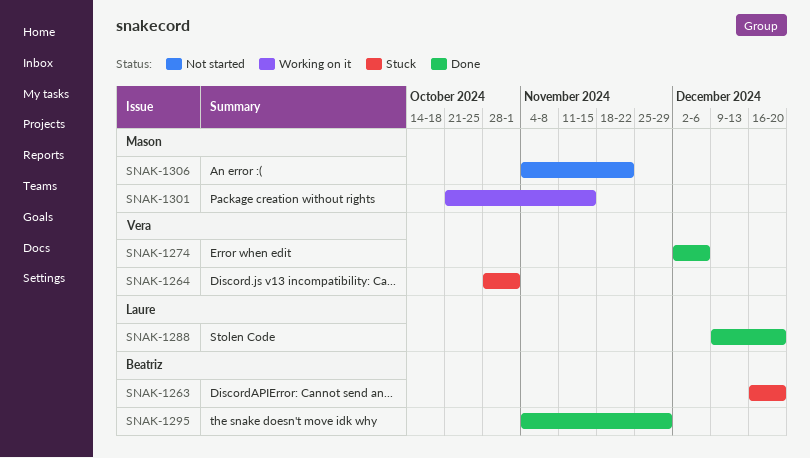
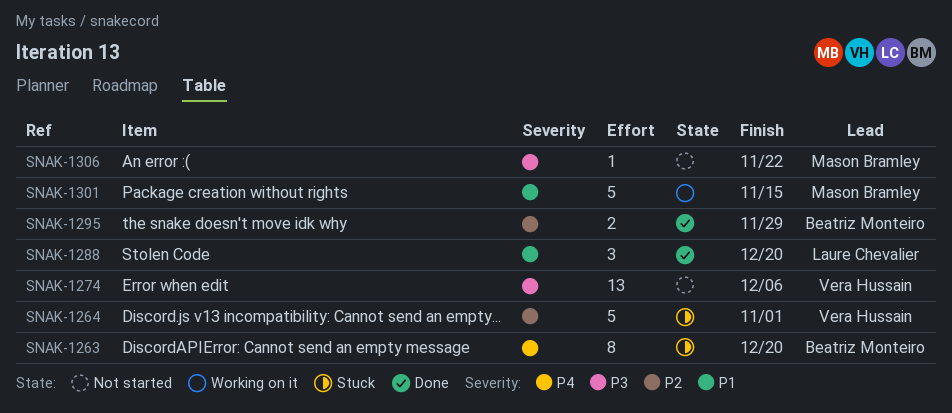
SNAK-1274, status: Done -> Not started

